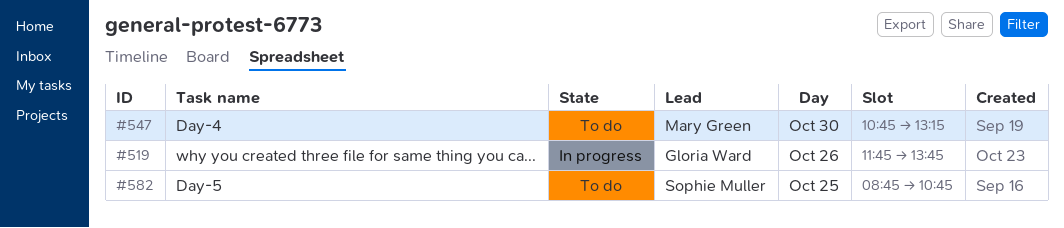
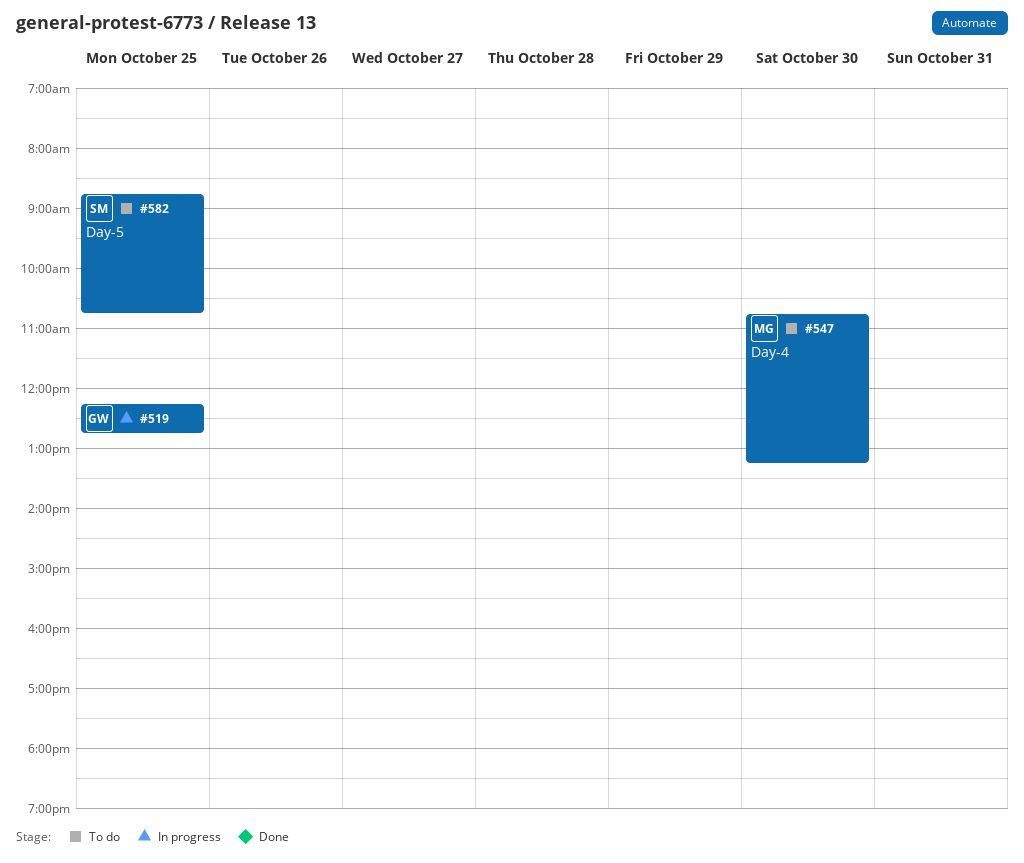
#519, day: Oct 26 -> Oct 25
#519, begins: 11:45 -> 12:15
#519, ends: 13:45 -> 12:45

